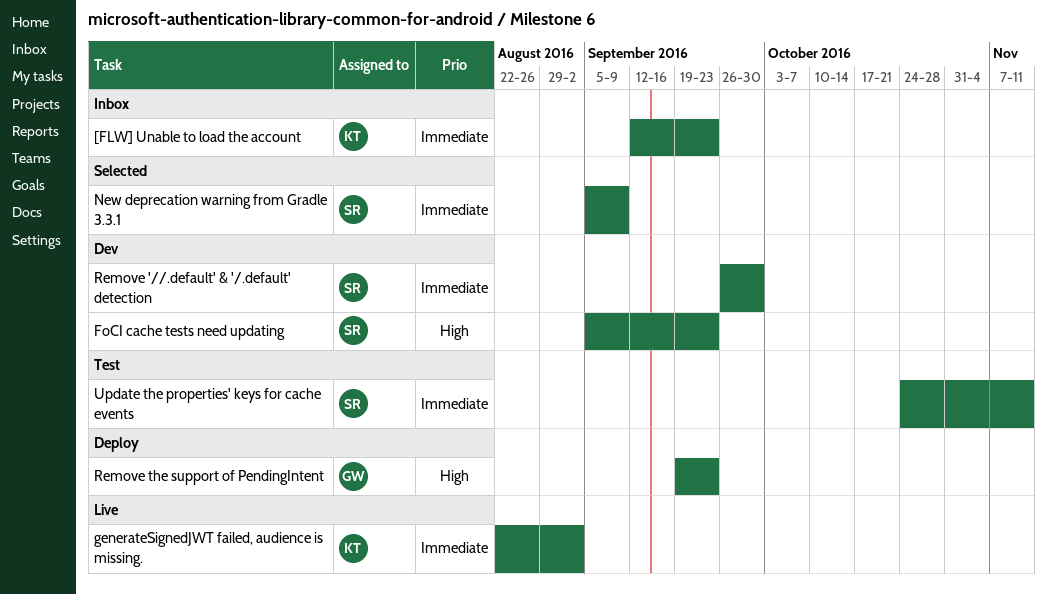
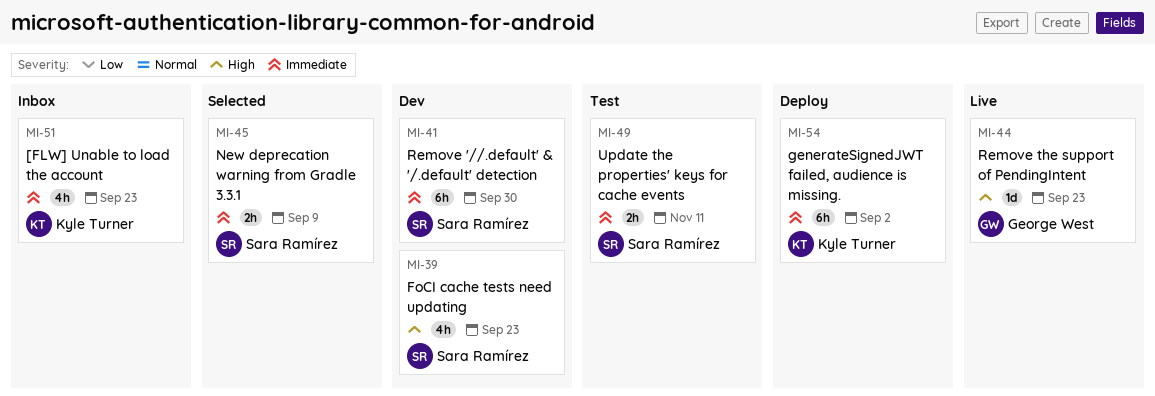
generateSignedJWT failed, audience is missing., status: Live -> Deploy
Remove the support of PendingIntent, status: Deploy -> Live

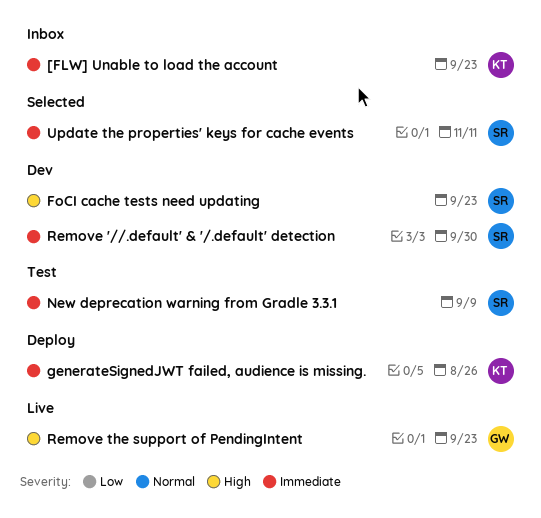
generateSignedJWT failed, audience is missing., due: Sep 2 -> Aug 26
New deprecation warning from Gradle 3.3.1, status: Selected -> Test
Update the properties' keys for cache events, status: Test -> Selected

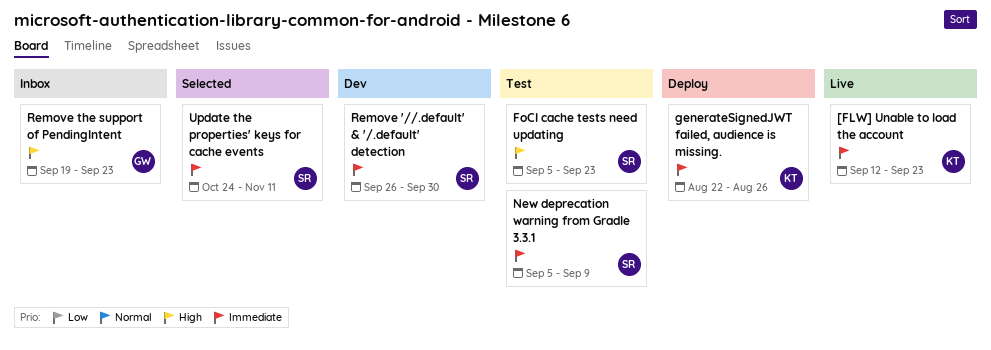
[FLW] Unable to load the account, status: Inbox -> Live
FoCI cache tests need updating, status: Dev -> Test
Remove the support of PendingIntent, status: Live -> Inbox

